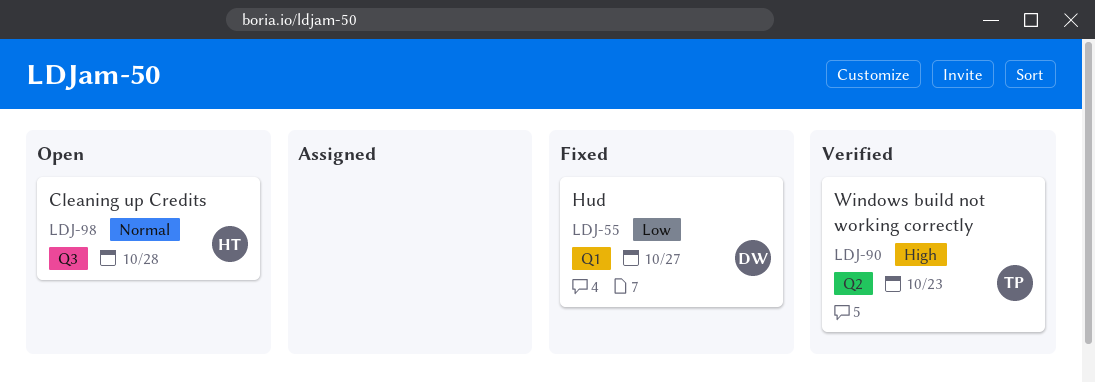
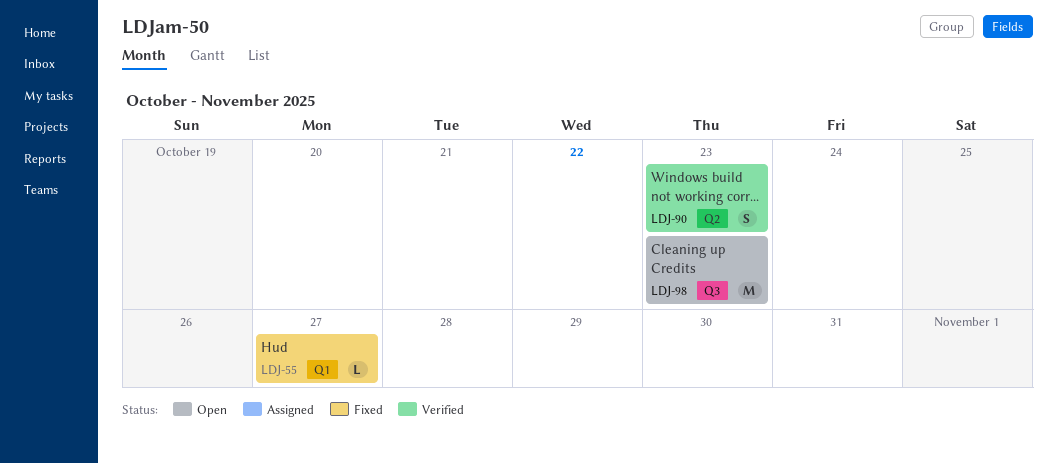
LDJ-98, due: Oct 28 -> Oct 23

